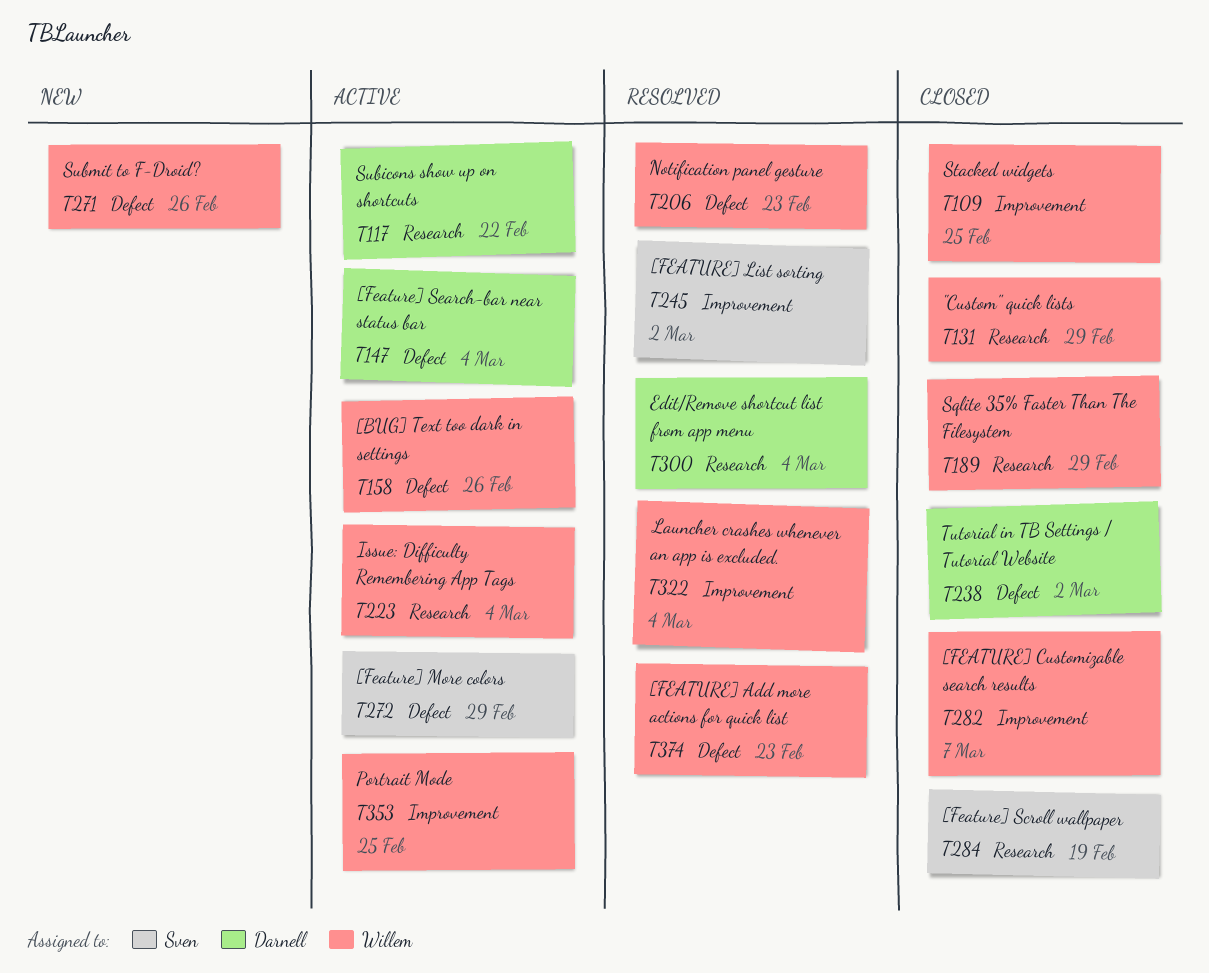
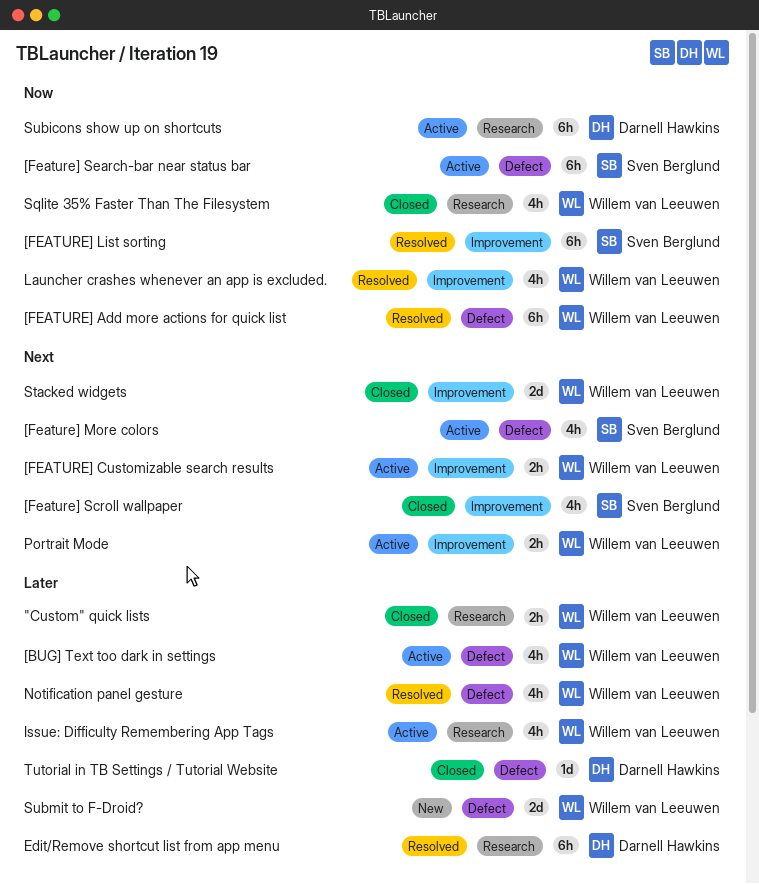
[FEATURE] Customizable search results, status: Closed -> Active
[Feature] Scroll wallpaper, label: Research -> Improvement
[Feature] Search-bar near status bar, owner: Darnell Hawkins -> Sven Berglund

